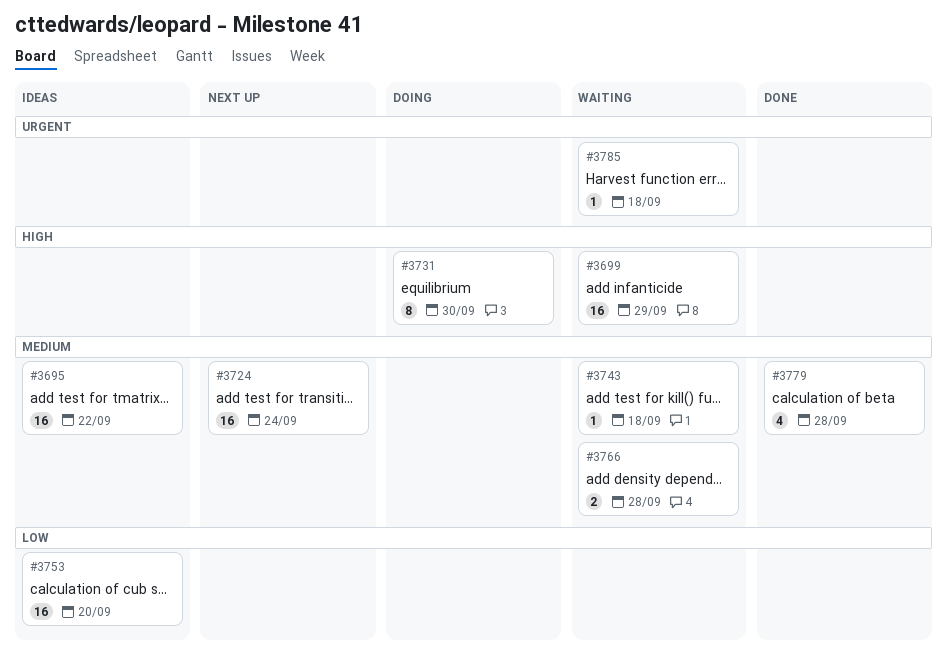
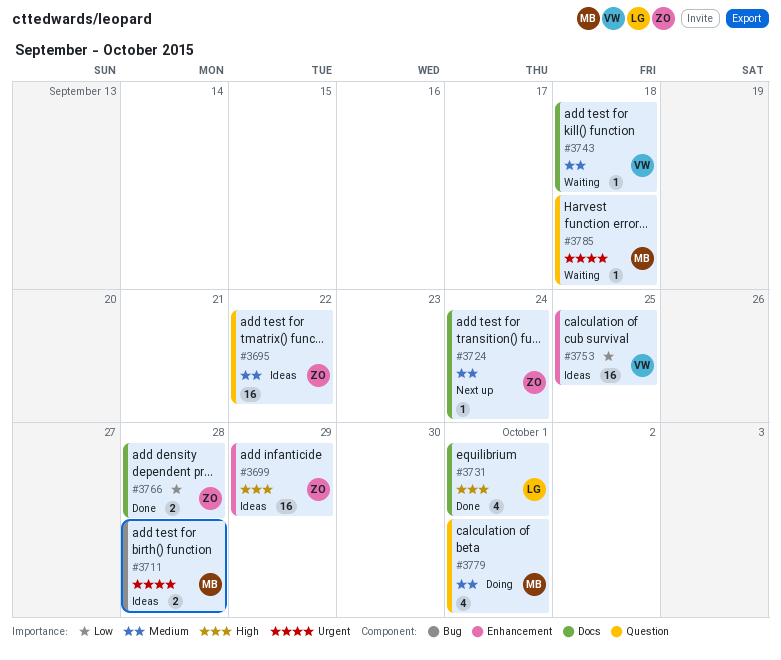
#3699, status: Waiting -> Ideas
#3711: none -> present
#3724, estimate: 16 -> 1
#3731, status: Doing -> Done
#3731, estimate: 8 -> 4
#3731, due: Sep 30 -> Oct 1
#3753, due: Sep 20 -> Sep 25
#3766, status: Waiting -> Done
#3766, priority: Medium -> Low
#3779, status: Done -> Doing
#3779, due: Sep 28 -> Oct 1

